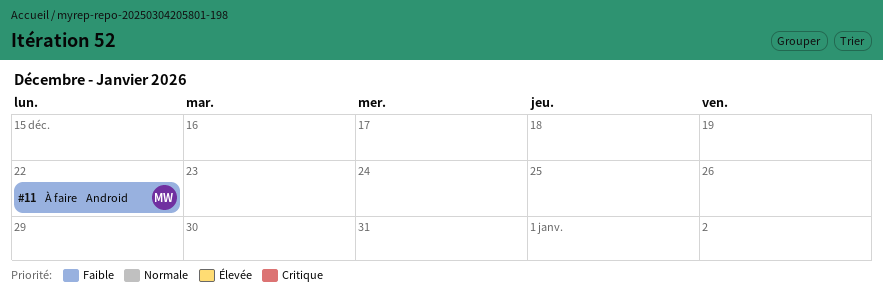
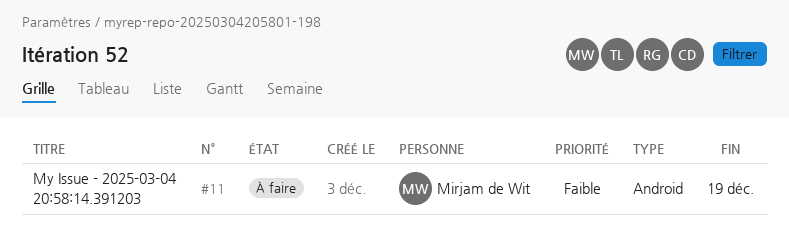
#11, due: Dec 22 -> Dec 19

